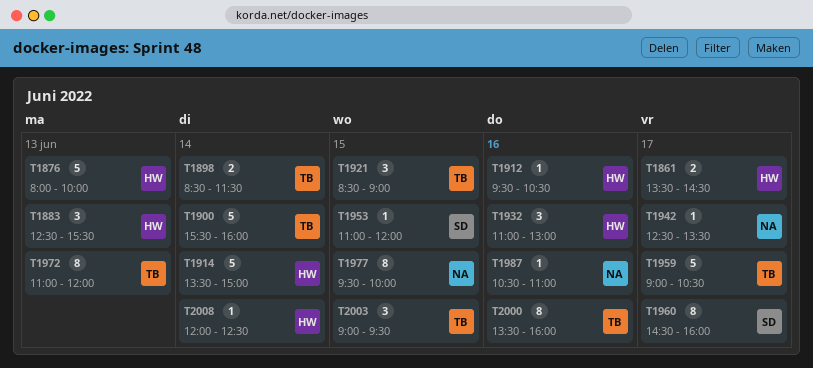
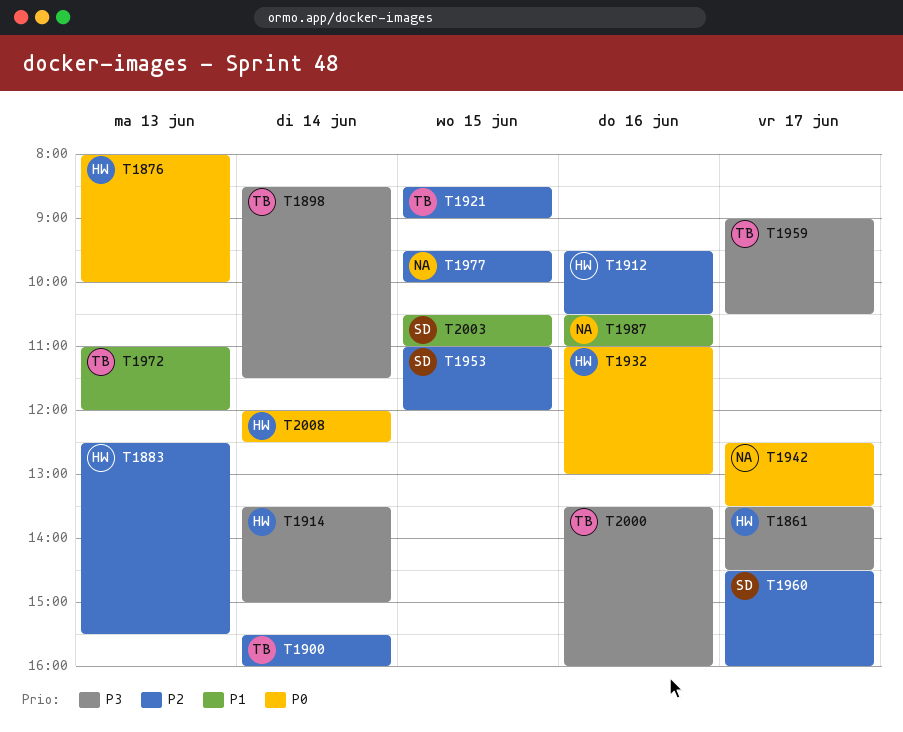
T2003, owner: TB -> SD
T2003, begins: 09:00 -> 10:30
T2003, ends: 09:30 -> 11:00

